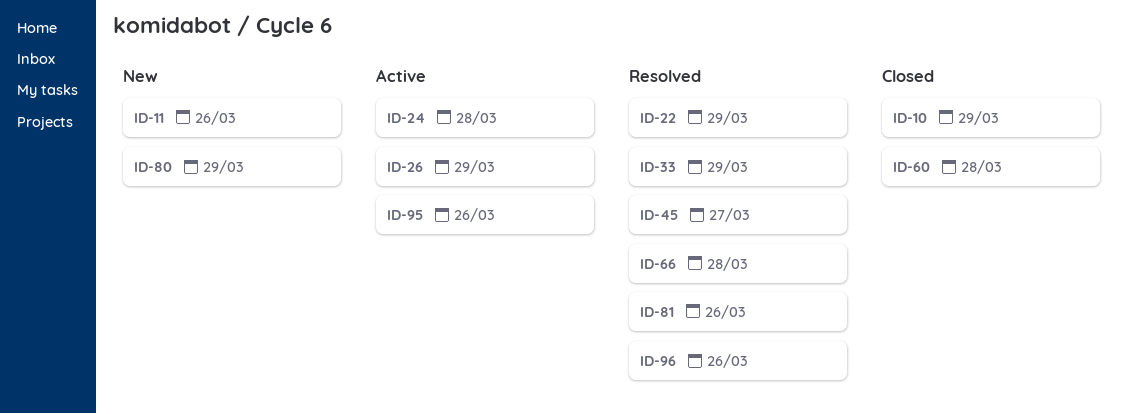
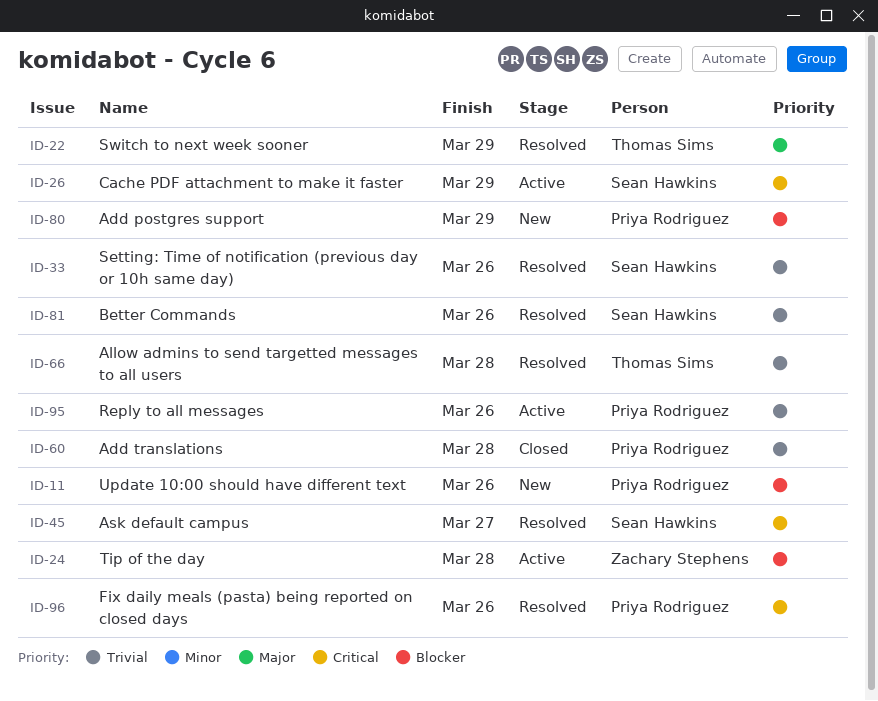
ID-10: present -> none
ID-33, due: Mar 29 -> Mar 26

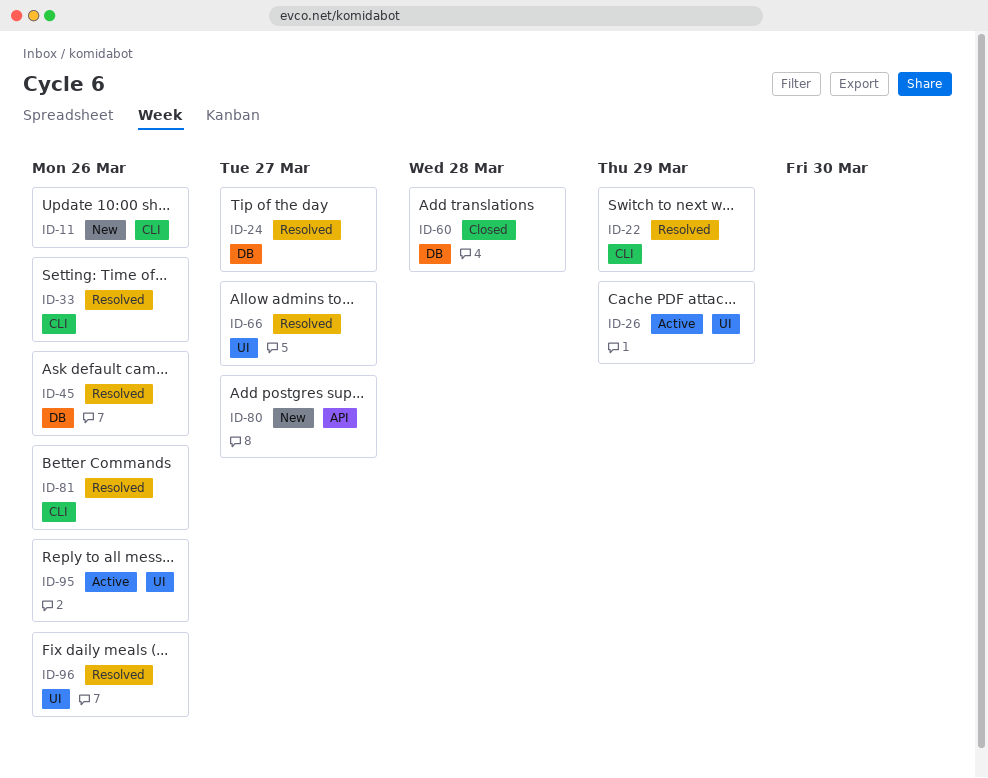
ID-24, status: Active -> Resolved
ID-24, due: Mar 28 -> Mar 27
ID-45, due: Mar 27 -> Mar 26
ID-66, due: Mar 28 -> Mar 27
ID-80, due: Mar 29 -> Mar 27

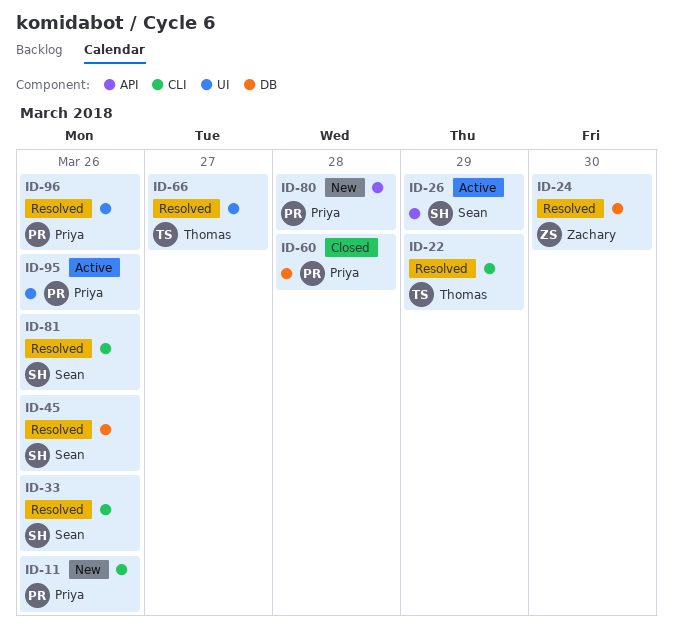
ID-24, due: Mar 27 -> Mar 30
ID-26, label: UI -> API
ID-80, due: Mar 27 -> Mar 28

